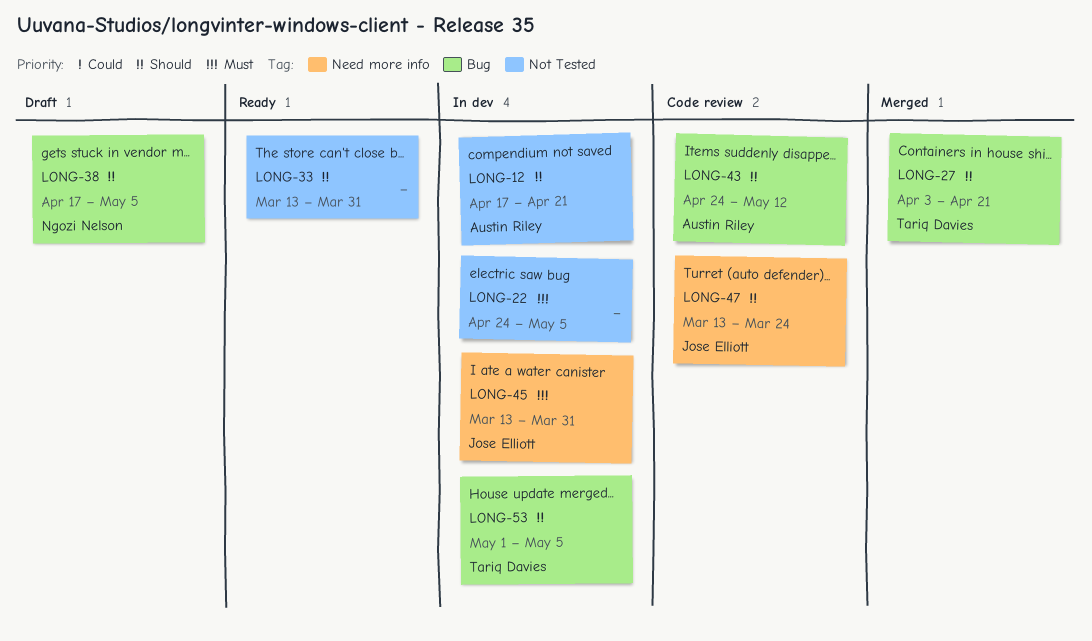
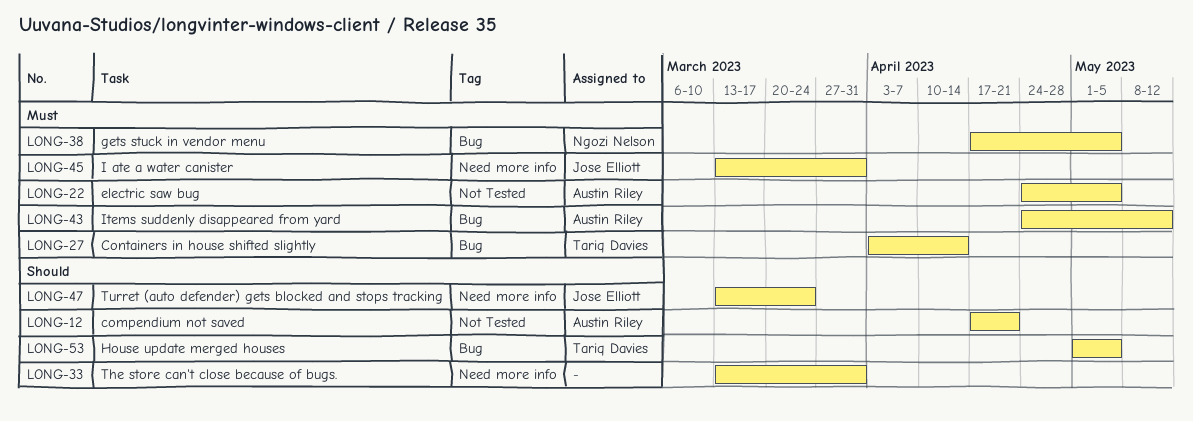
LONG-22, owner: none -> Austin Riley
LONG-27, priority: Should -> Must
LONG-27, due: Apr 21 -> Apr 14
LONG-33, label: Not Tested -> Need more info
LONG-38, priority: Should -> Must
LONG-43, priority: Should -> Must

